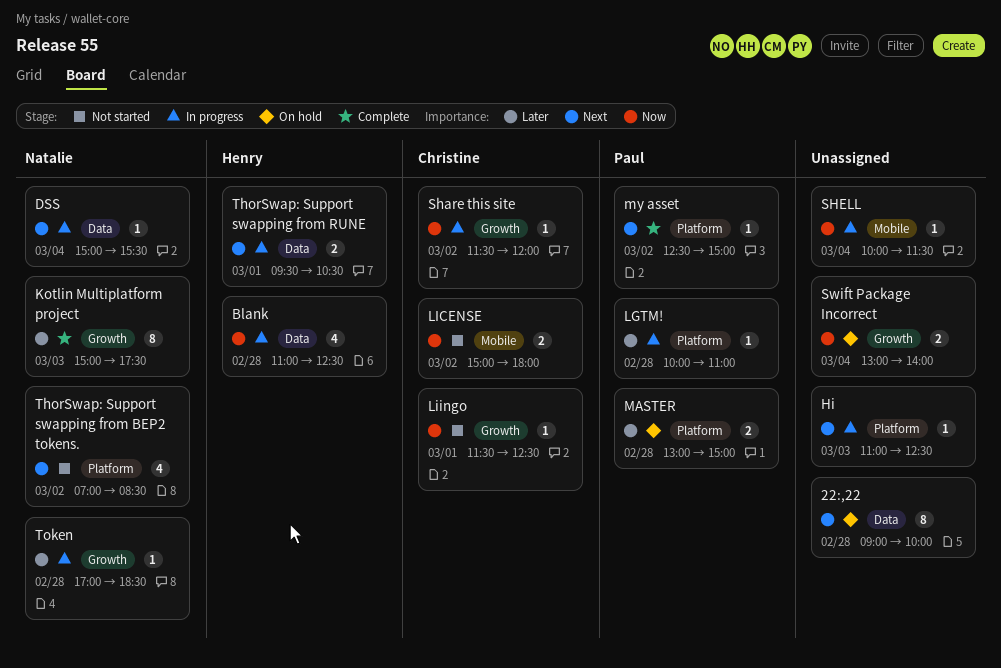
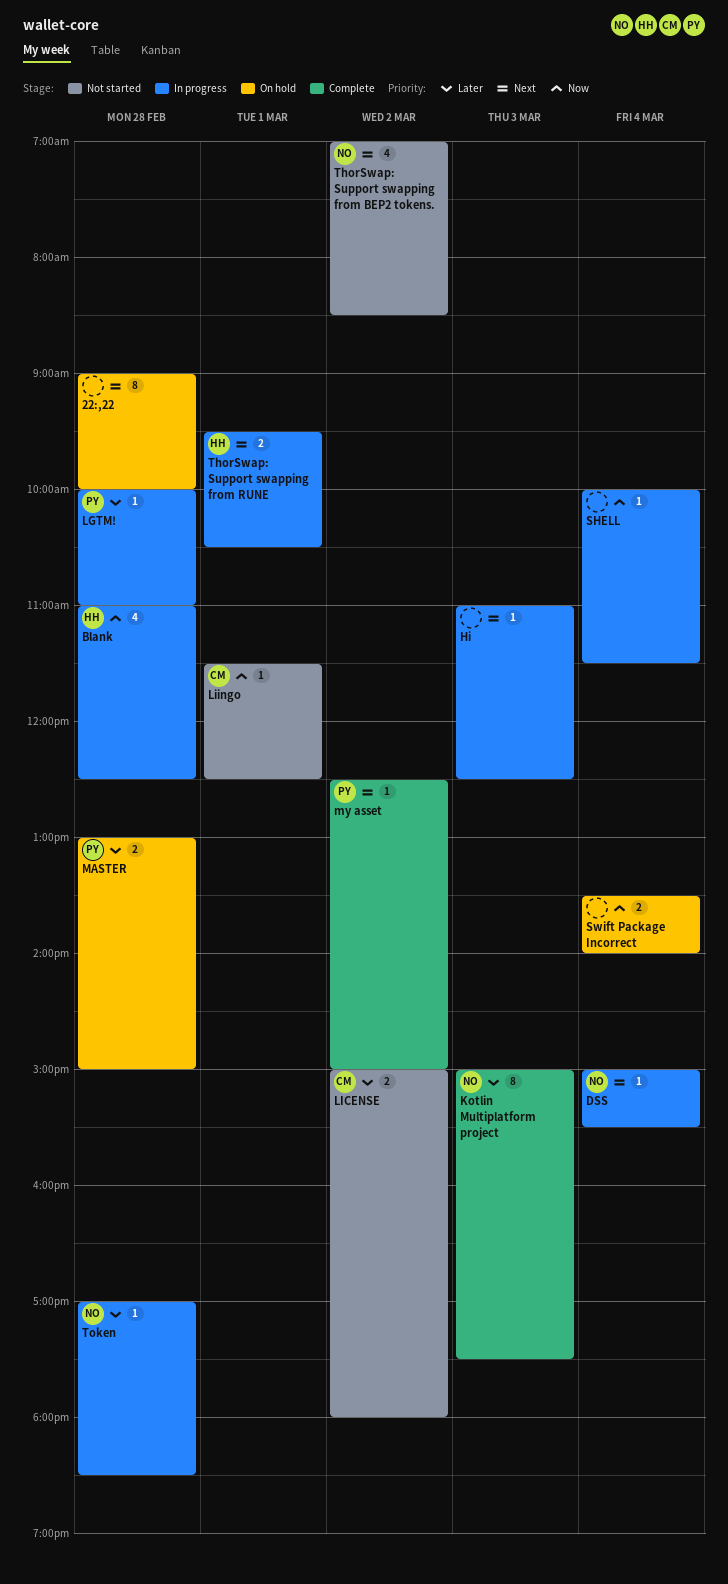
LICENSE, priority: Now -> Later
Share this site: present -> none
Swift Package Incorrect, begins: 13:00 -> 13:30

